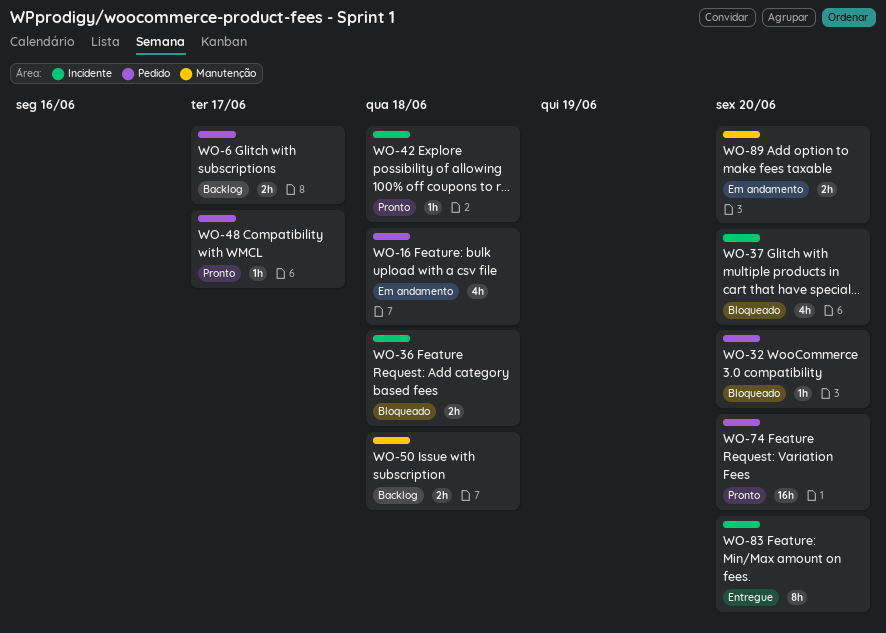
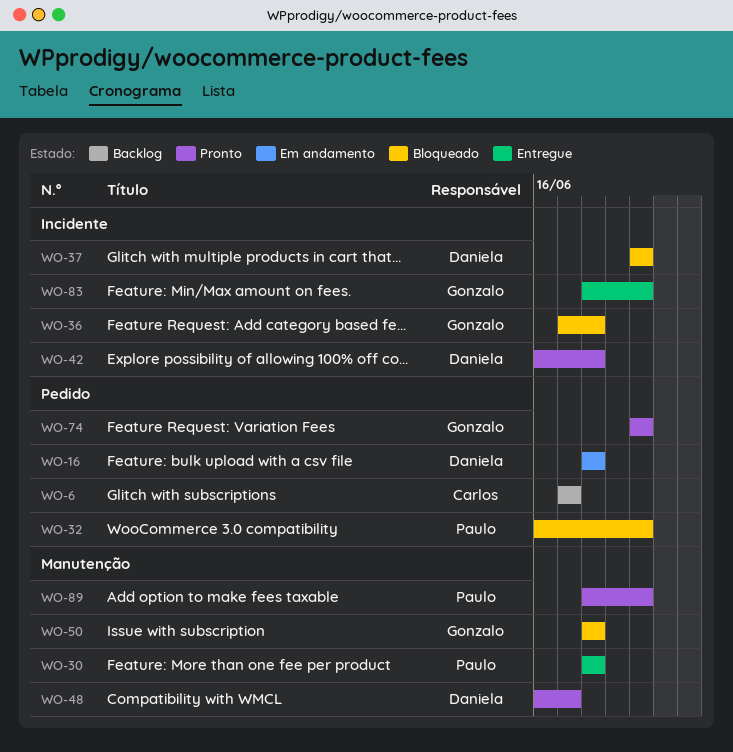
WO-30: none -> present
WO-48, label: Pedido -> Manutenção
WO-50, status: Backlog -> Bloqueado
WO-89, status: Em andamento -> Pronto

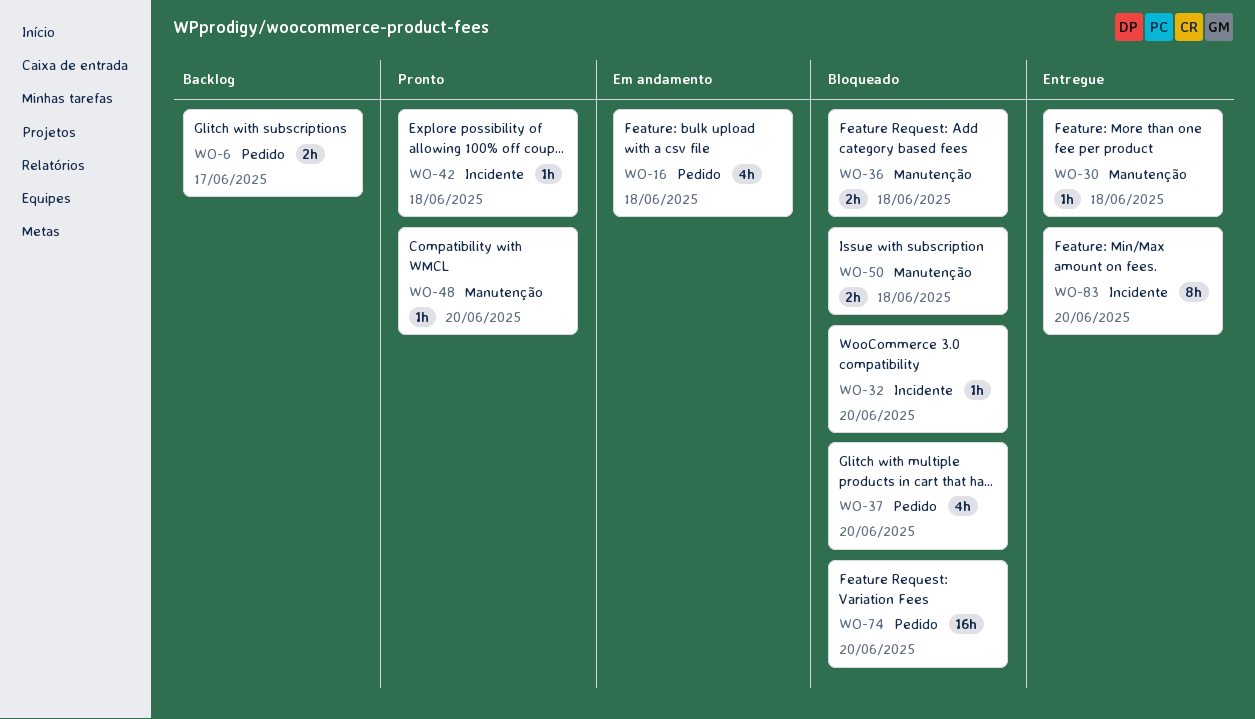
WO-32, label: Pedido -> Incidente
WO-36, label: Incidente -> Manutenção
WO-37, label: Incidente -> Pedido
WO-48, due: Jun 17 -> Jun 20
WO-74, status: Pronto -> Bloqueado
WO-89: present -> none

